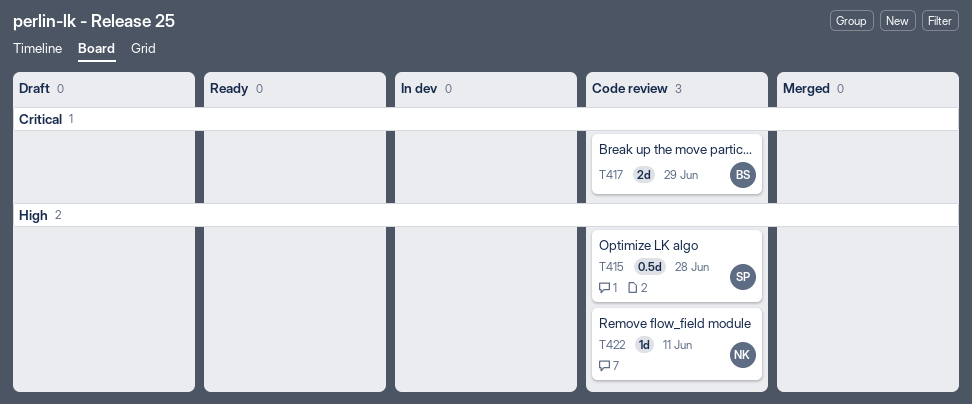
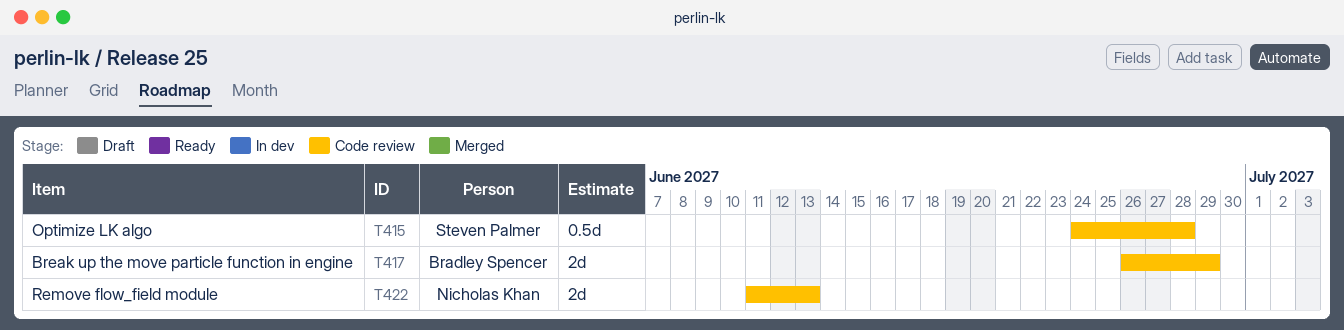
T422, estimate: 1d -> 2d
T422, due: Jun 11 -> Jun 13

